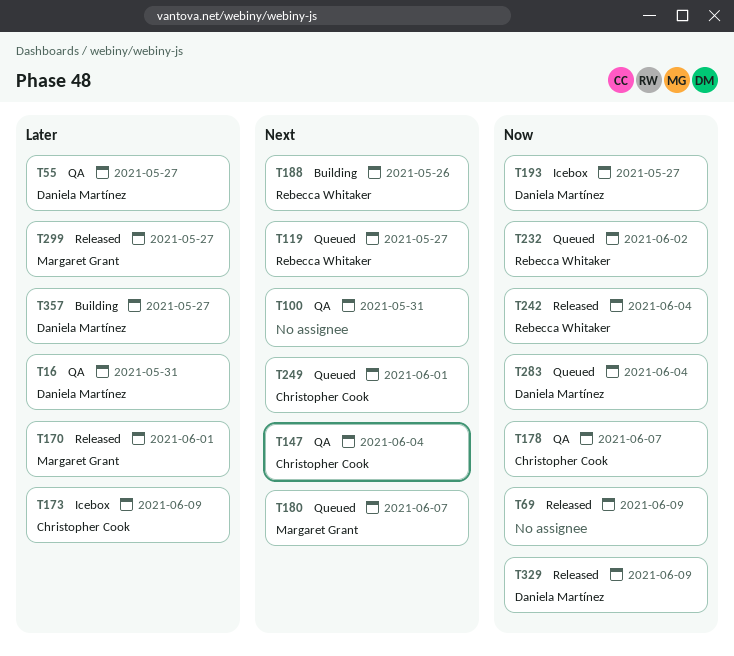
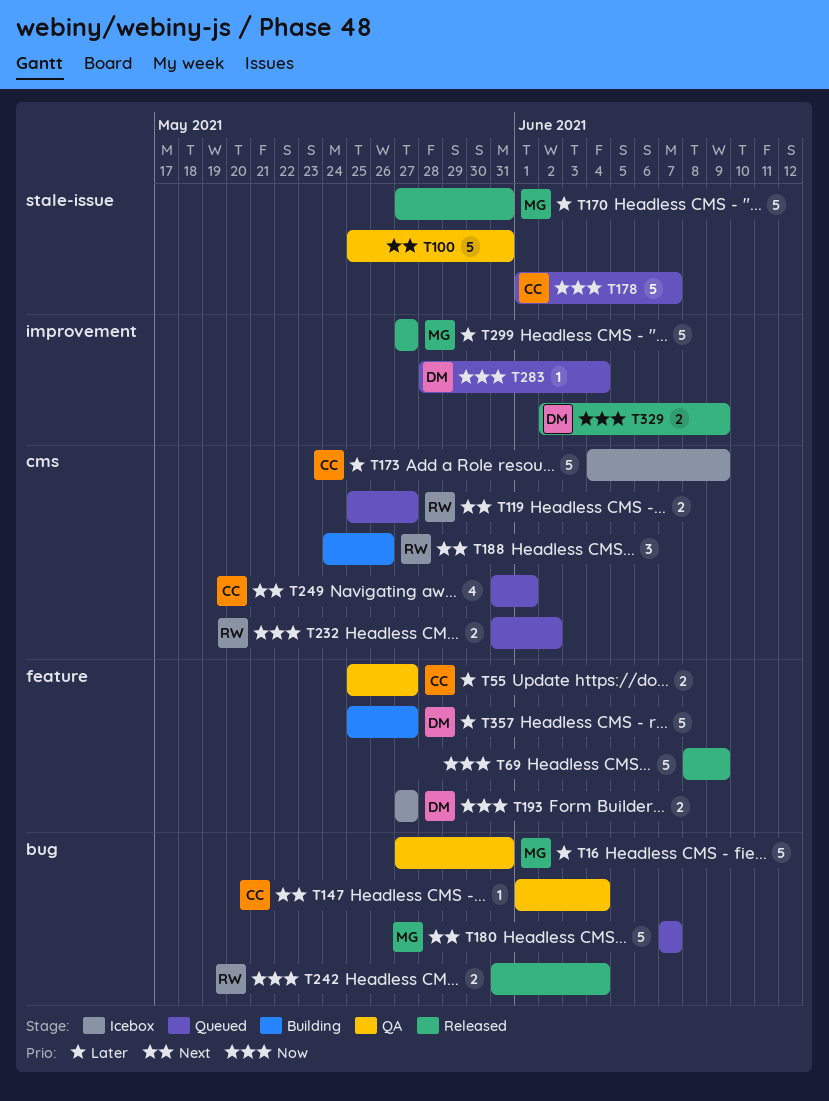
T16, owner: Daniela Martínez -> Margaret Grant
T55, owner: Daniela Martínez -> Christopher Cook
T170, due: Jun 1 -> May 31
T178, status: QA -> Queued

